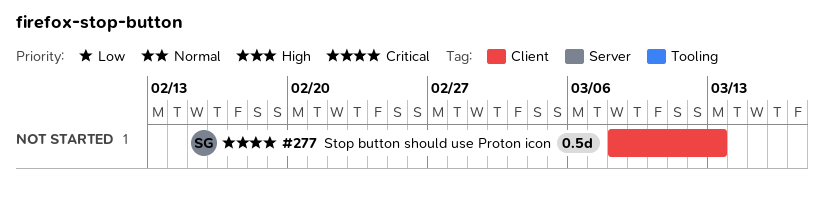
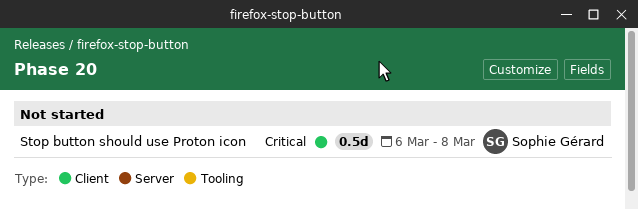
Stop button should use Proton icon, start: Mar 8 -> Mar 6
Stop button should use Proton icon, due: Mar 13 -> Mar 8

